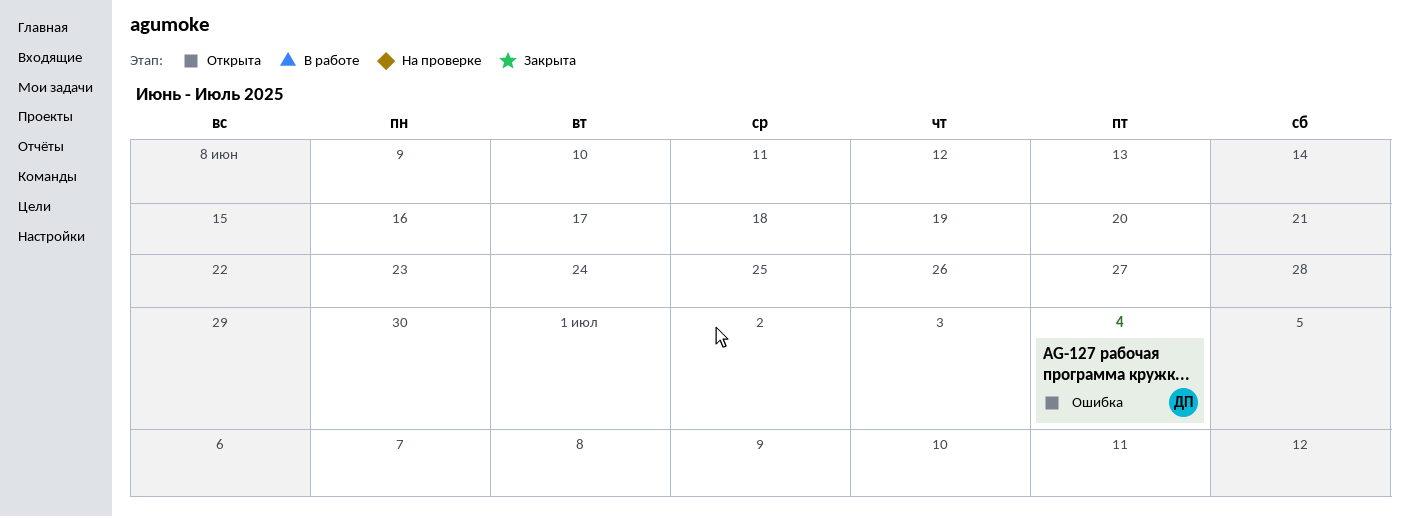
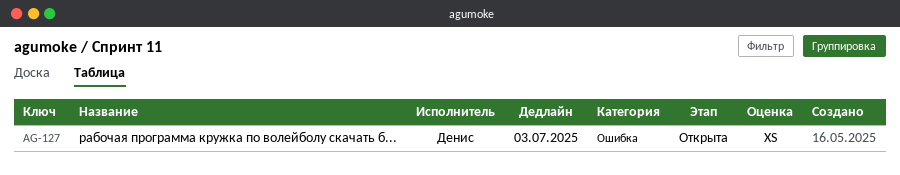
AG-127, due: Jul 4 -> Jul 3

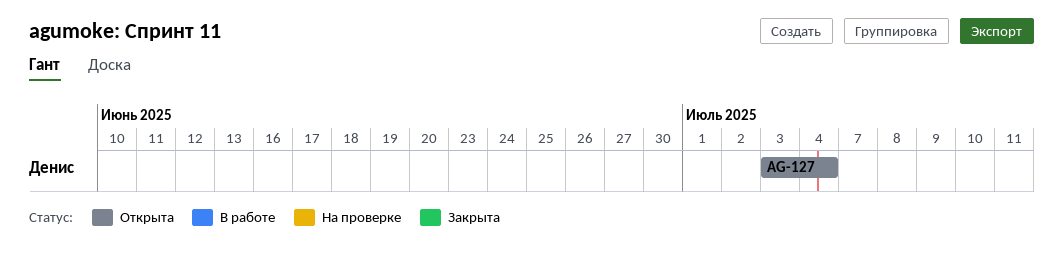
AG-127, due: Jul 3 -> Jul 4

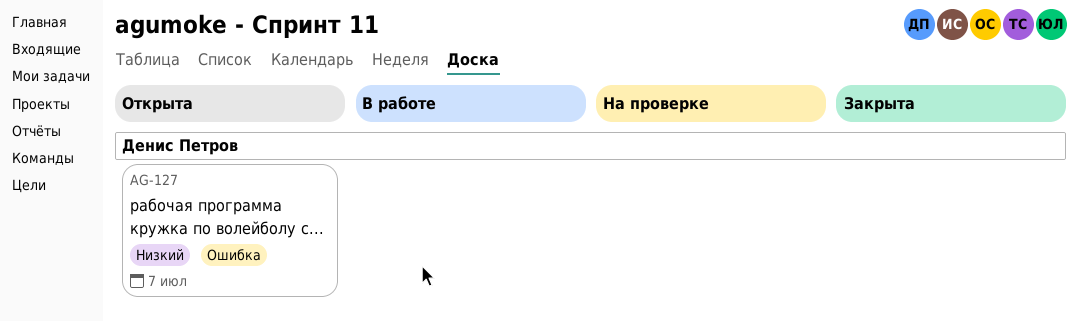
AG-127, due: Jul 4 -> Jul 7

